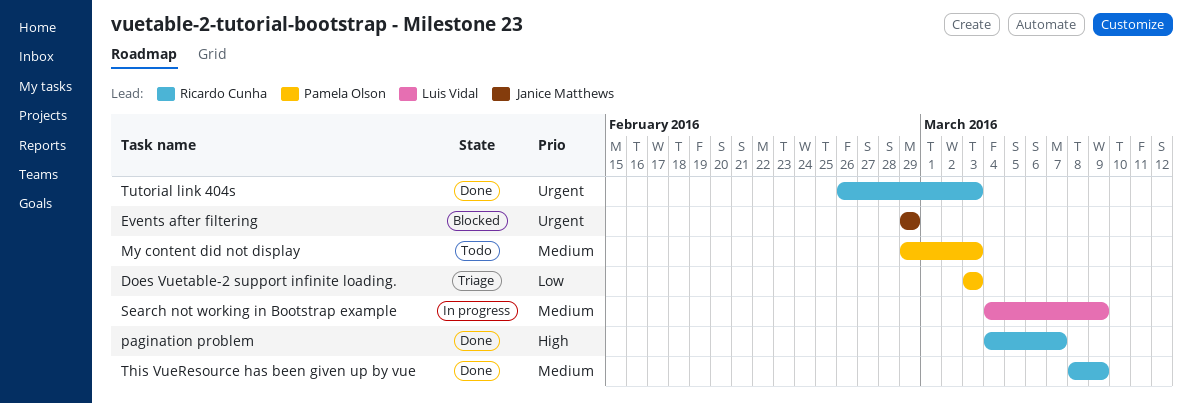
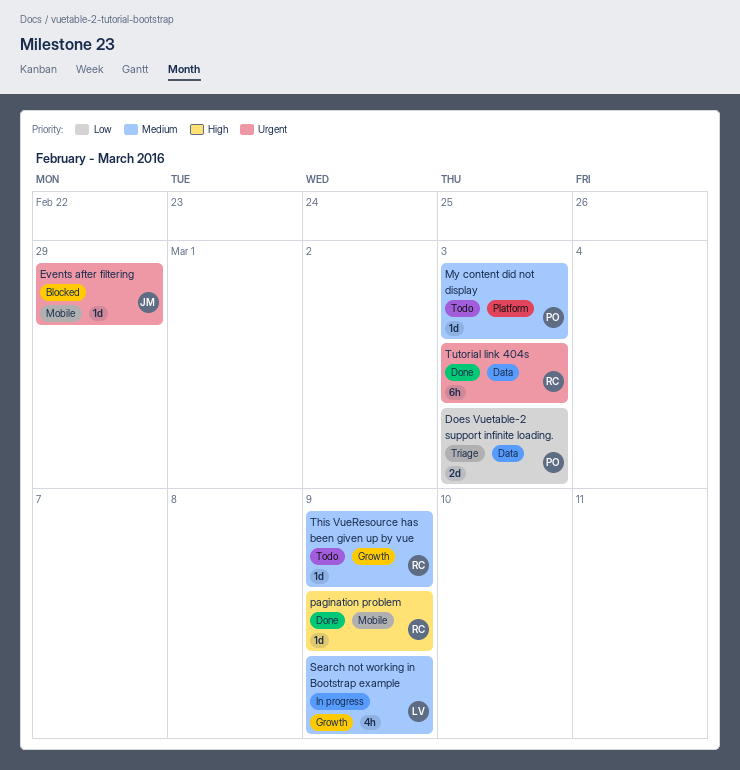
pagination problem, due: Mar 7 -> Mar 9
This VueResource has been given up by vue, status: Done -> Todo

